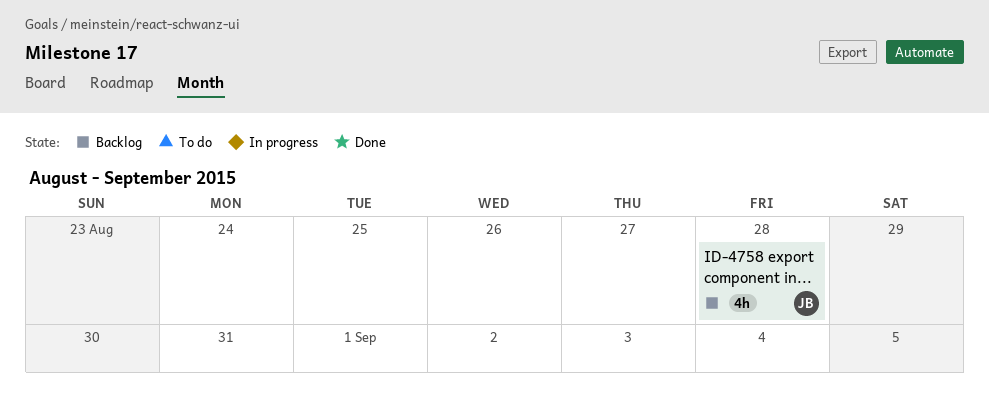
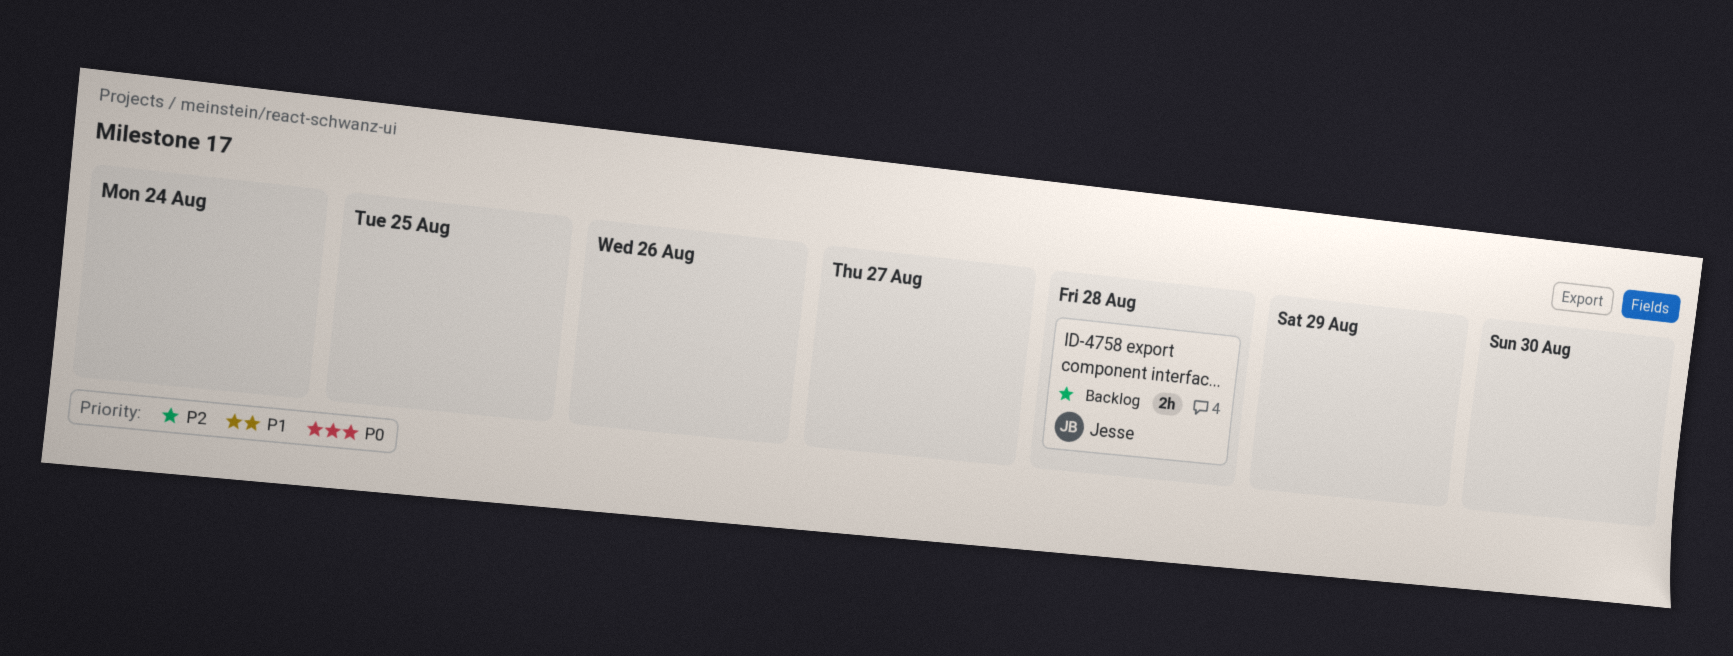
ID-4758, estimate: 4h -> 2h

